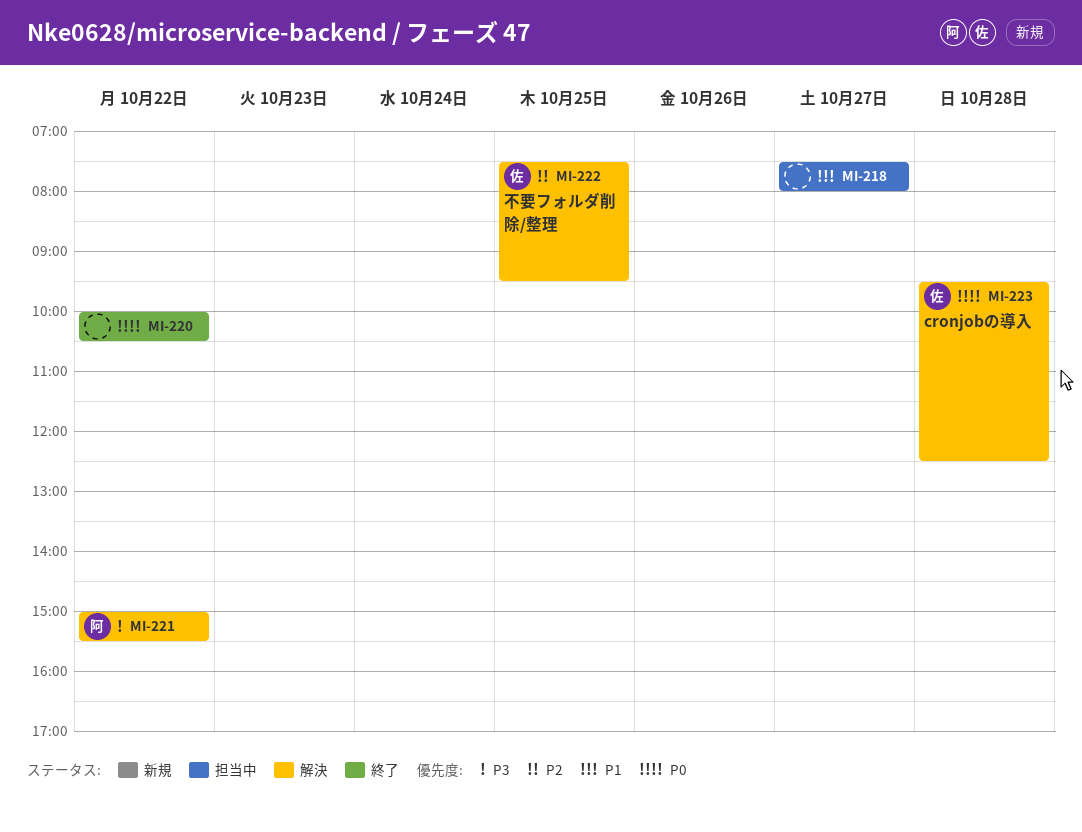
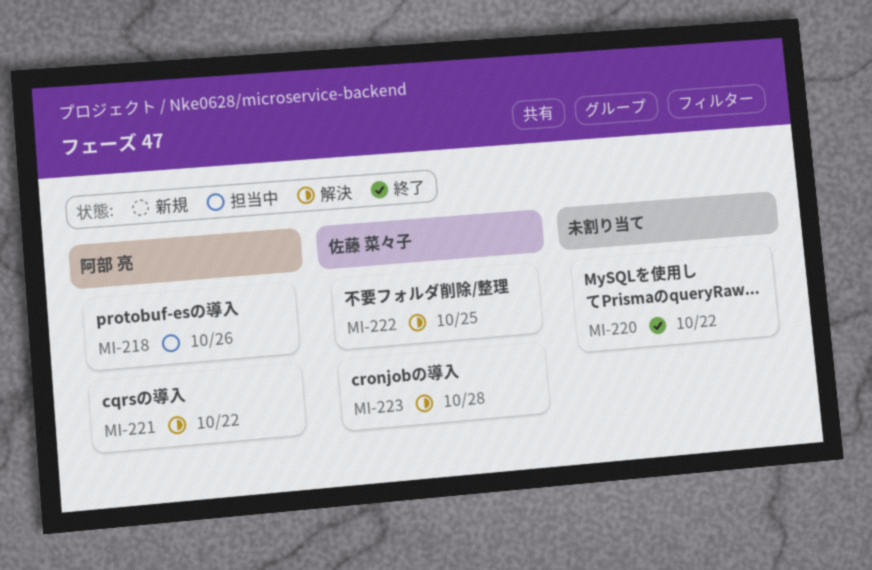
MI-218, owner: none -> 阿部 亮
MI-218, day: Oct 27 -> Oct 26

